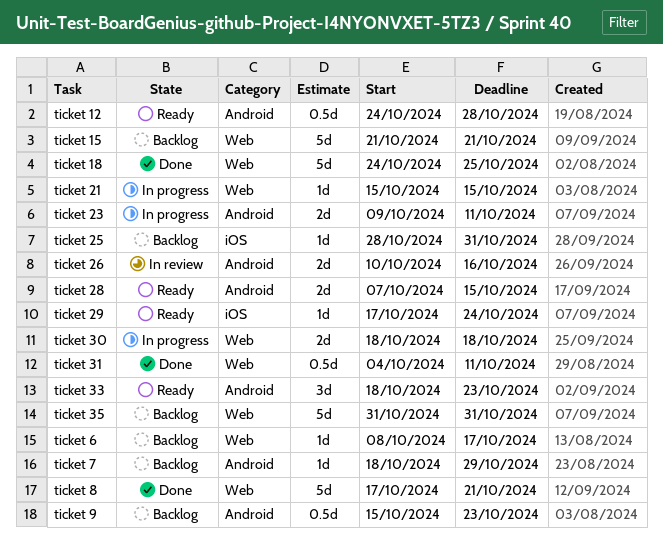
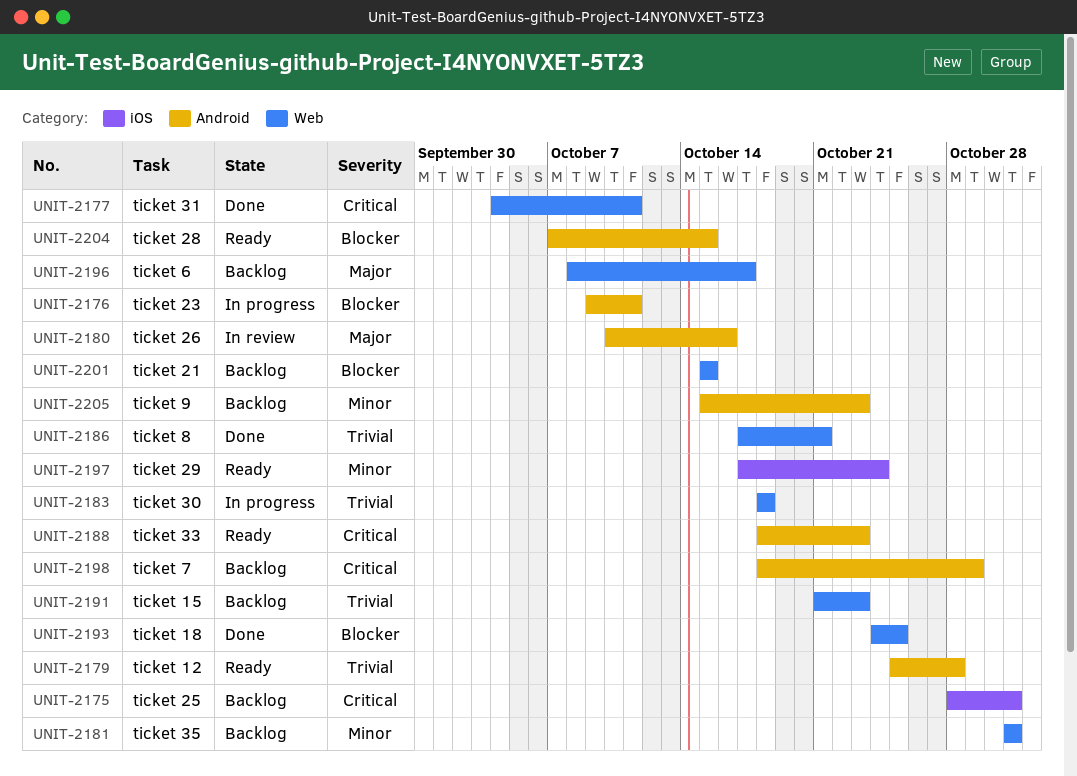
ticket 12, start: Oct 24 -> Oct 25
ticket 15, due: Oct 21 -> Oct 23
ticket 21, status: In progress -> Backlog

